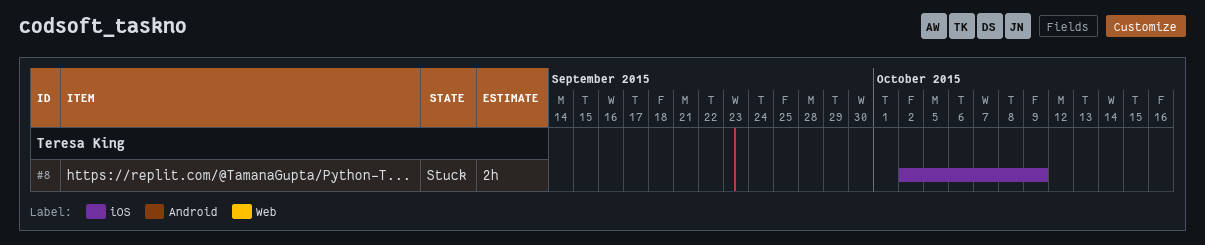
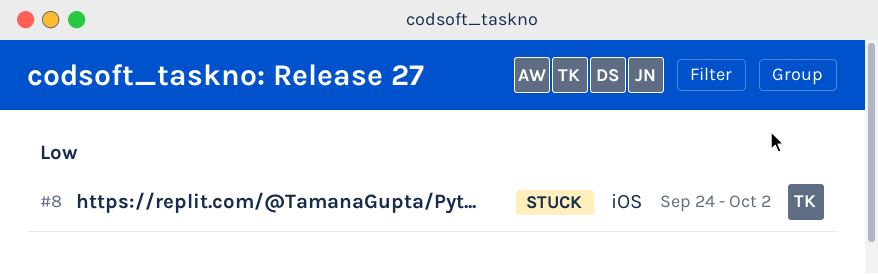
#8, start: Oct 2 -> Sep 24
#8, due: Oct 9 -> Oct 2

